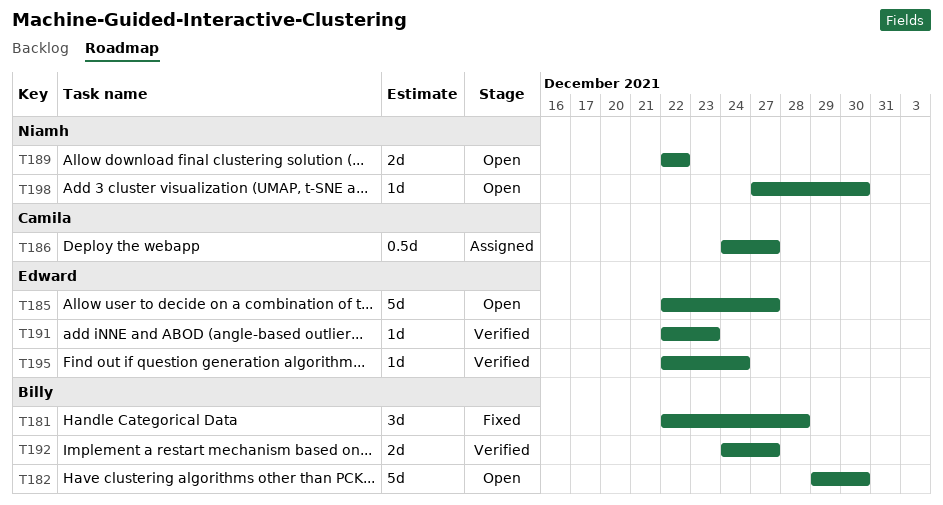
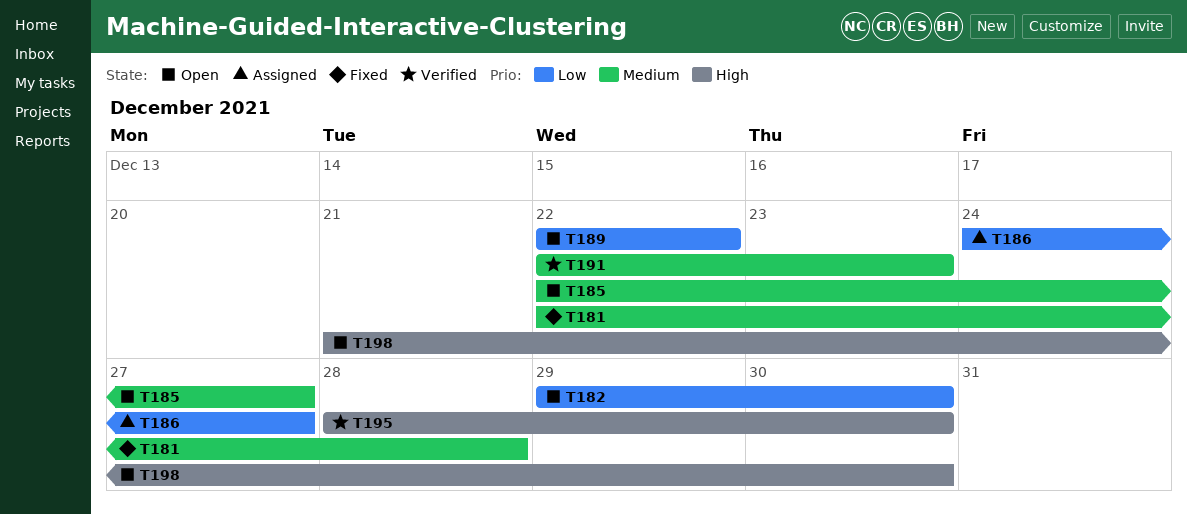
T192: present -> none
T195, start: Dec 22 -> Dec 28
T195, due: Dec 24 -> Dec 30
T198, start: Dec 27 -> Dec 21

